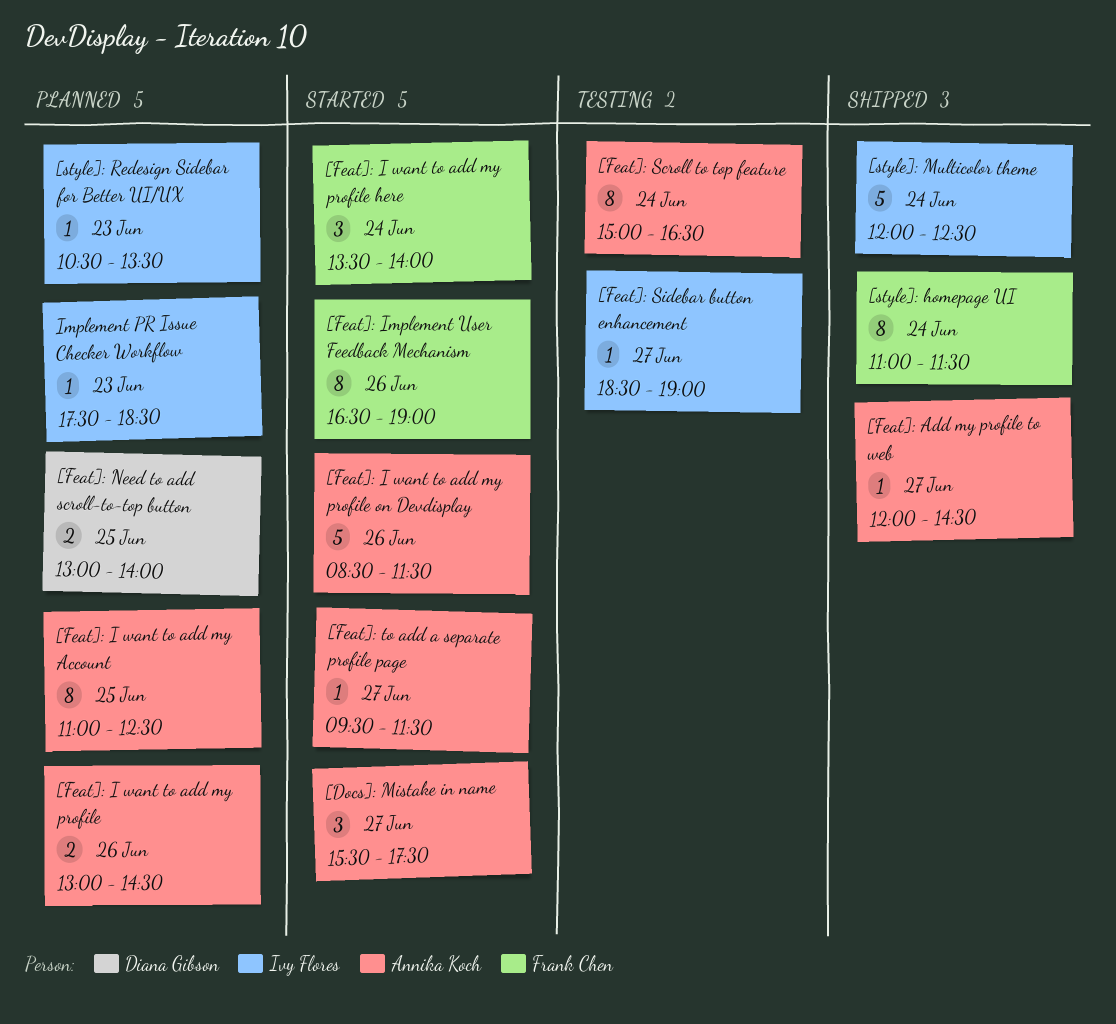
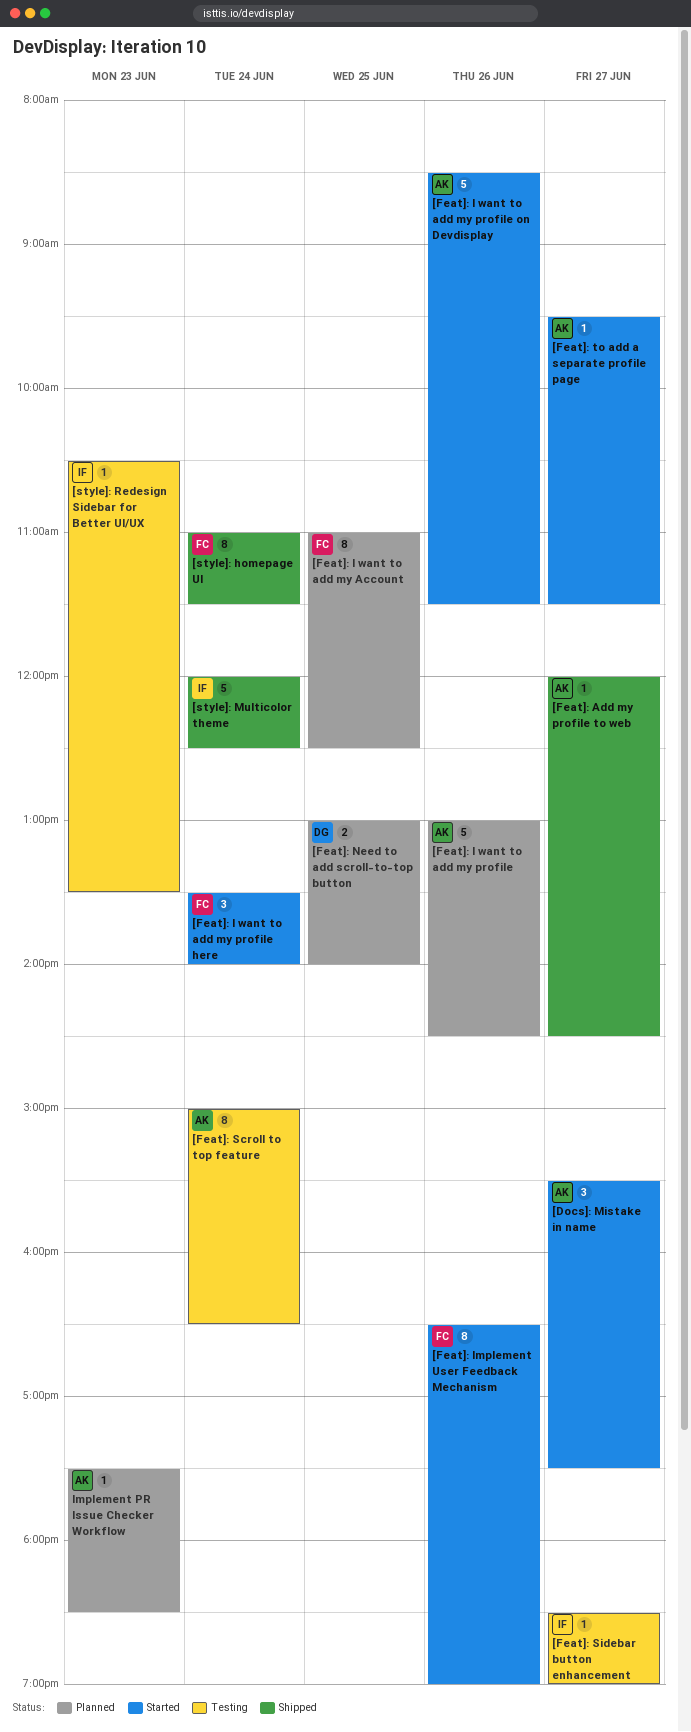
[Feat]: I want to add my Account, owner: Annika Koch -> Frank Chen
[Feat]: I want to add my profile, estimate: 2 -> 5
[style]: Redesign Sidebar for Better UI/UX, status: Planned -> Testing
Implement PR Issue Checker Workflow, owner: Ivy Flores -> Annika Koch

